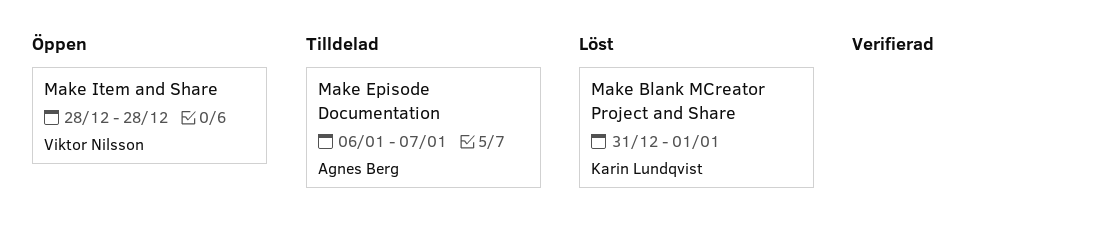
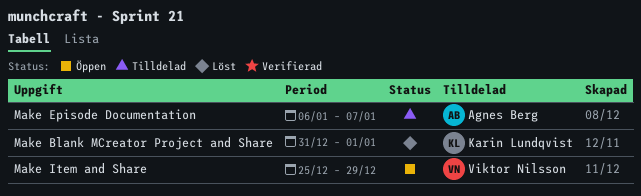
Make Item and Share, start: Dec 28 -> Dec 25
Make Item and Share, due: Dec 28 -> Dec 29

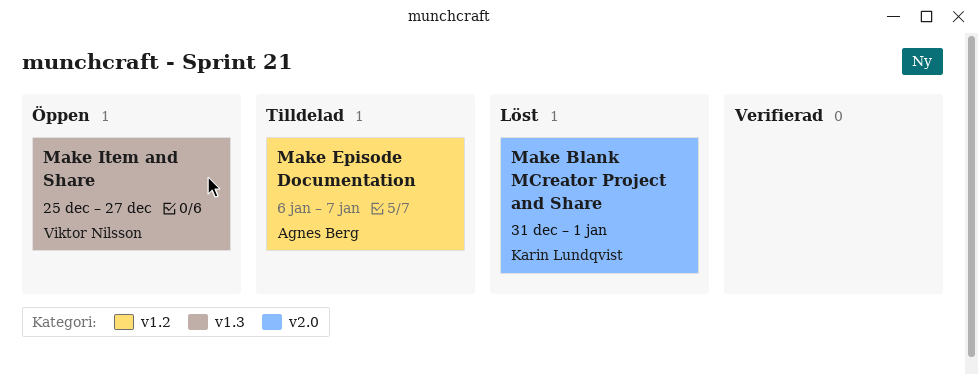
Make Item and Share, due: Dec 29 -> Dec 27

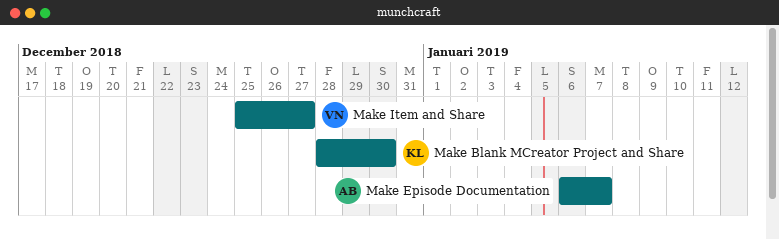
Make Blank MCreator Project and Share, start: Dec 31 -> Dec 28
Make Blank MCreator Project and Share, due: Jan 1 -> Dec 30

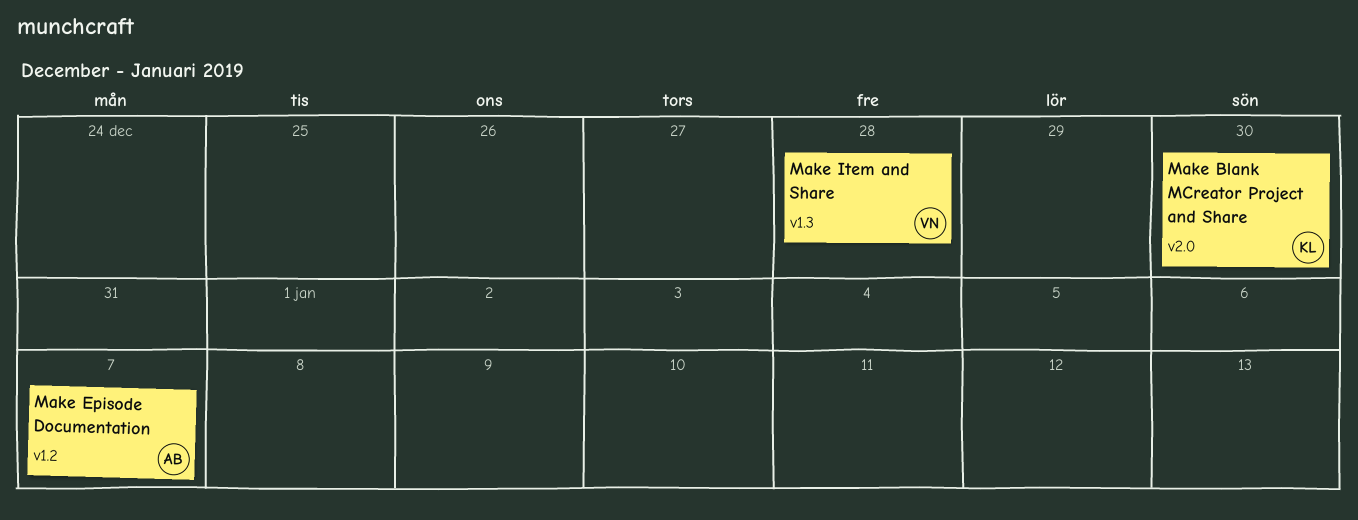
Make Item and Share, due: Dec 27 -> Dec 28

